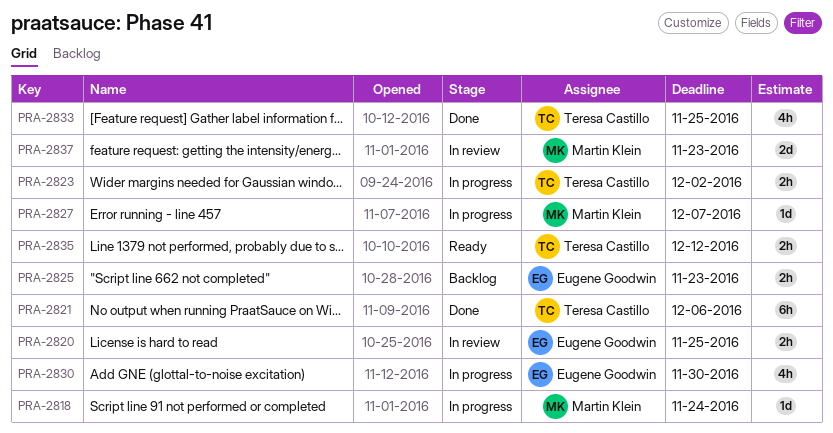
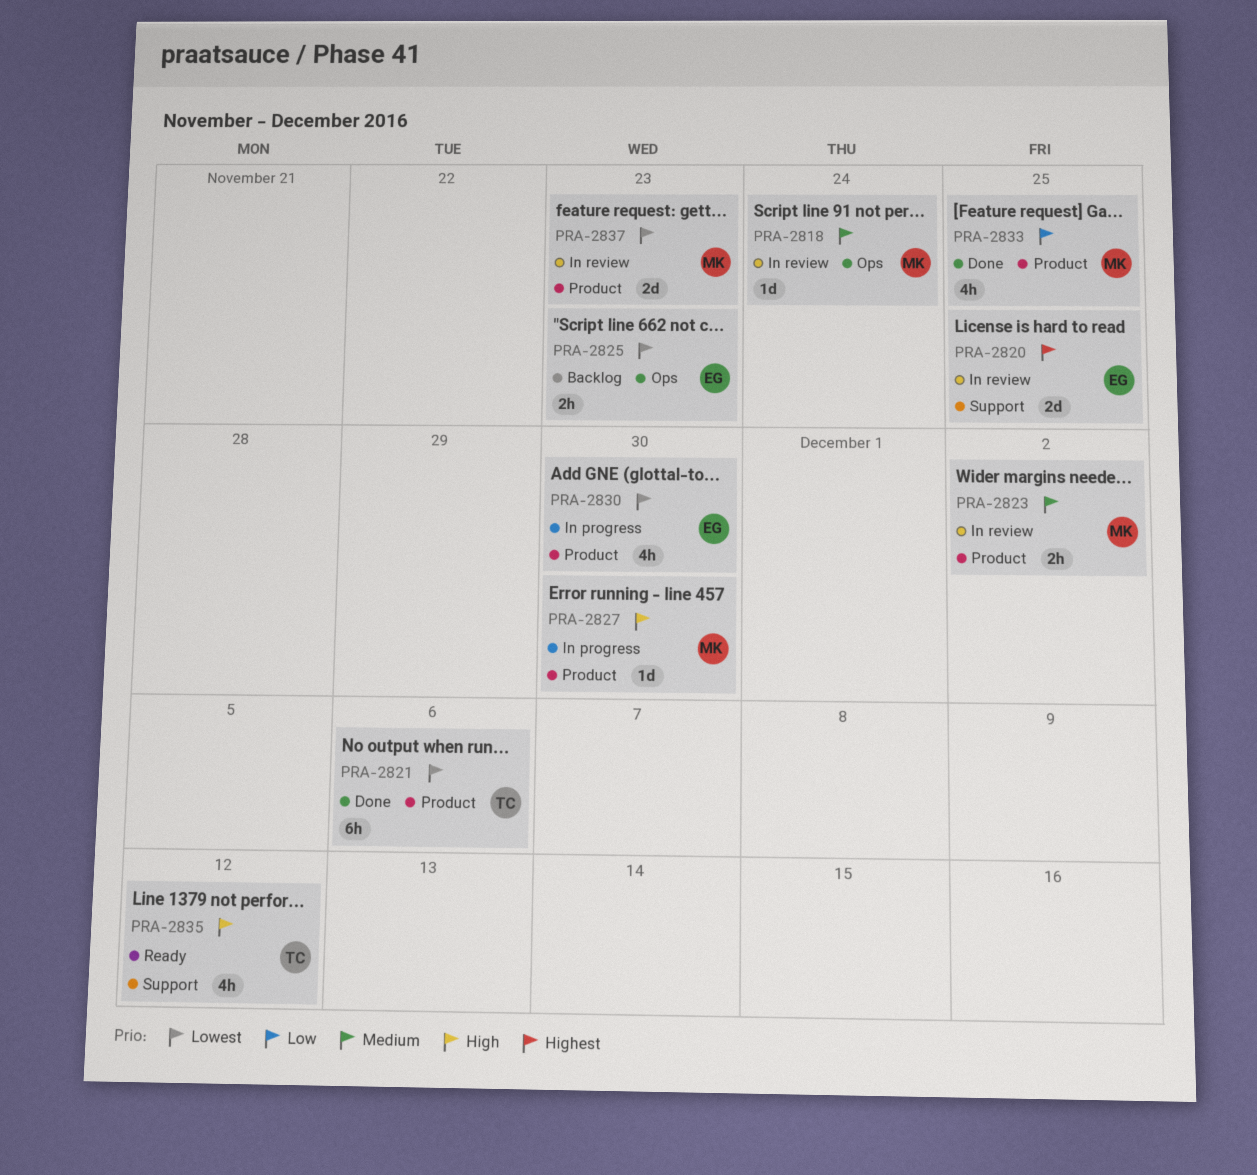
PRA-2818, status: In progress -> In review
PRA-2820, estimate: 2h -> 2d
PRA-2823, status: In progress -> In review
PRA-2823, owner: Teresa Castillo -> Martin Klein
PRA-2827, due: Dec 7 -> Nov 30
PRA-2833, owner: Teresa Castillo -> Martin Klein
PRA-2835, estimate: 2h -> 4h

